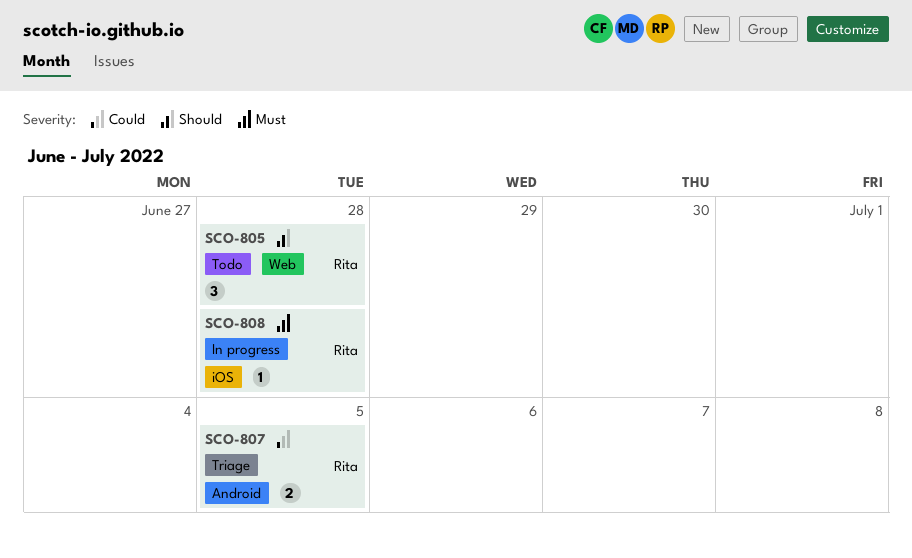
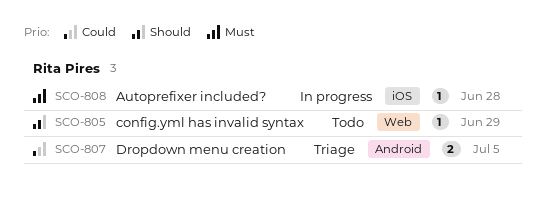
SCO-805, estimate: 3 -> 1
SCO-805, due: Jun 28 -> Jun 29

